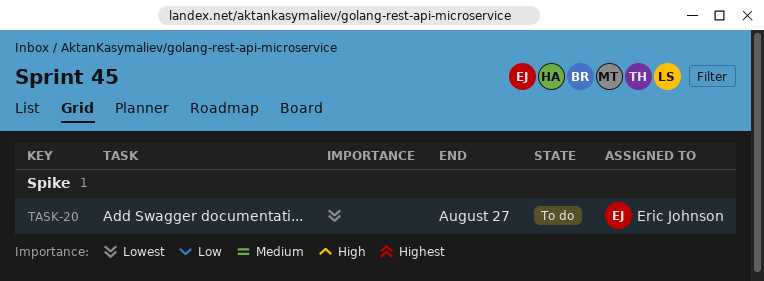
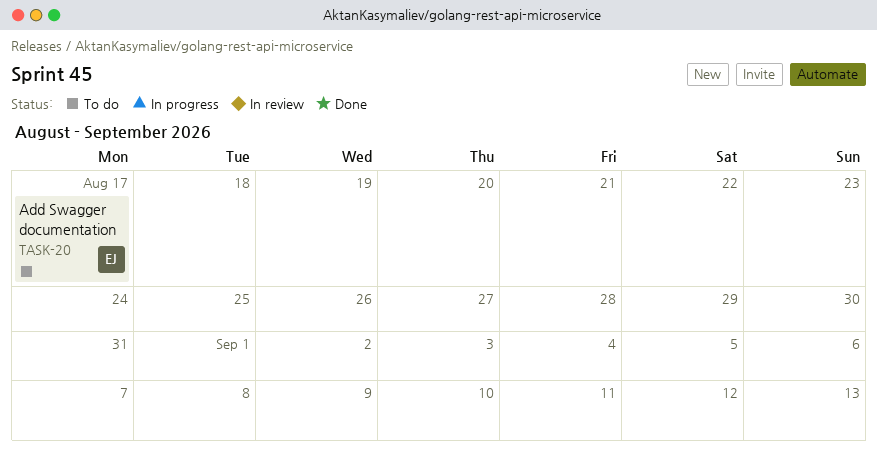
TASK-20, due: Aug 27 -> Aug 17

